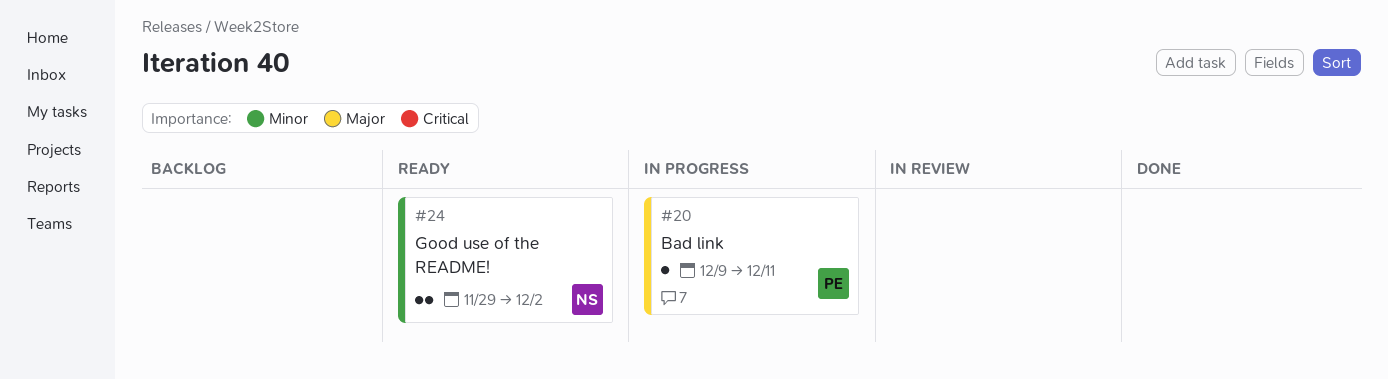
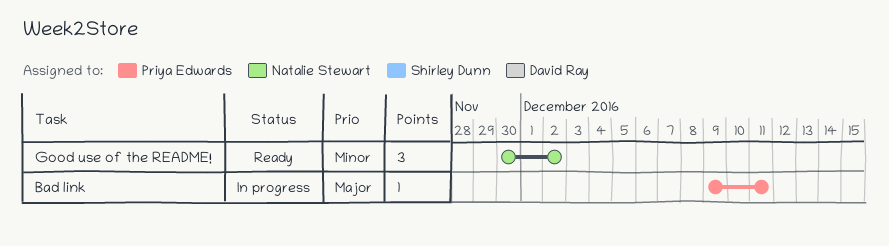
Good use of the README!, estimate: 2 -> 3
Good use of the README!, start: Nov 29 -> Nov 30

